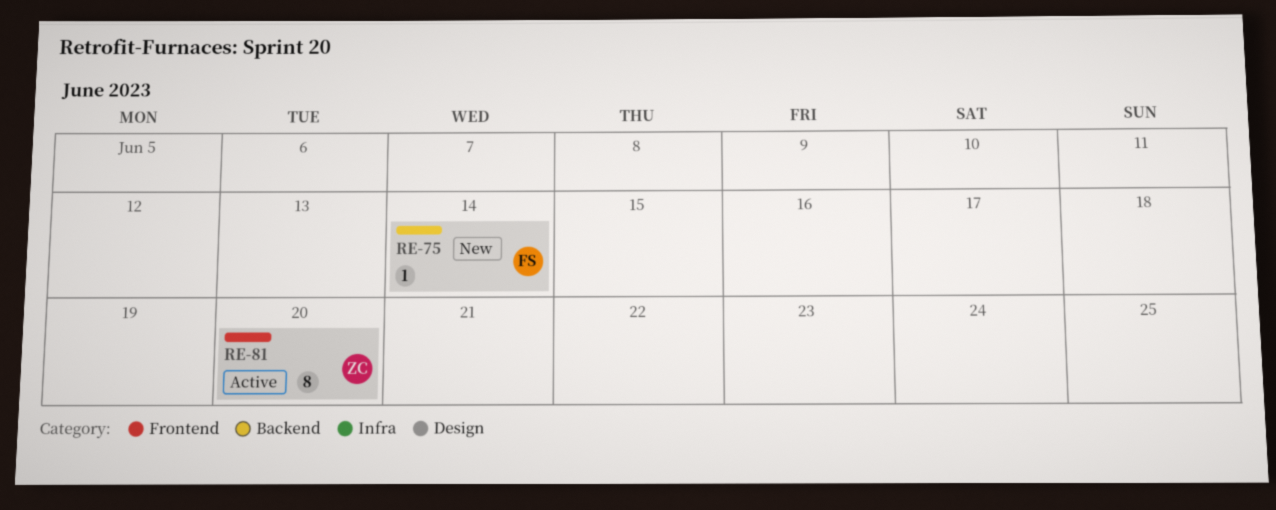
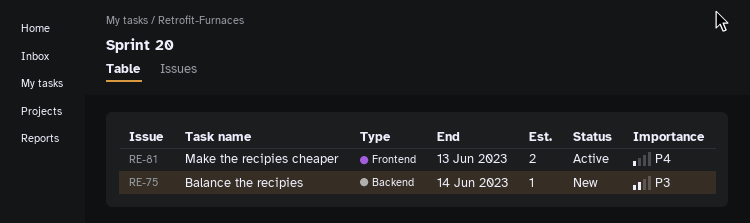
RE-81, estimate: 8 -> 2
RE-81, due: Jun 20 -> Jun 13

